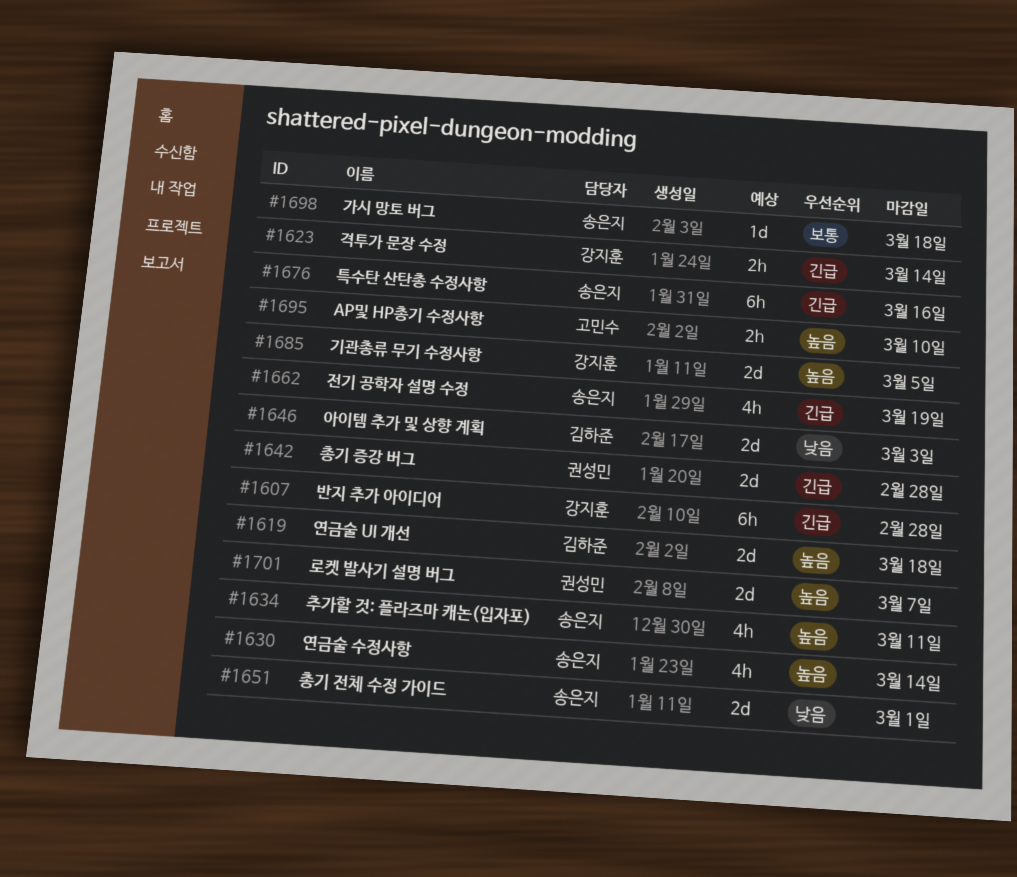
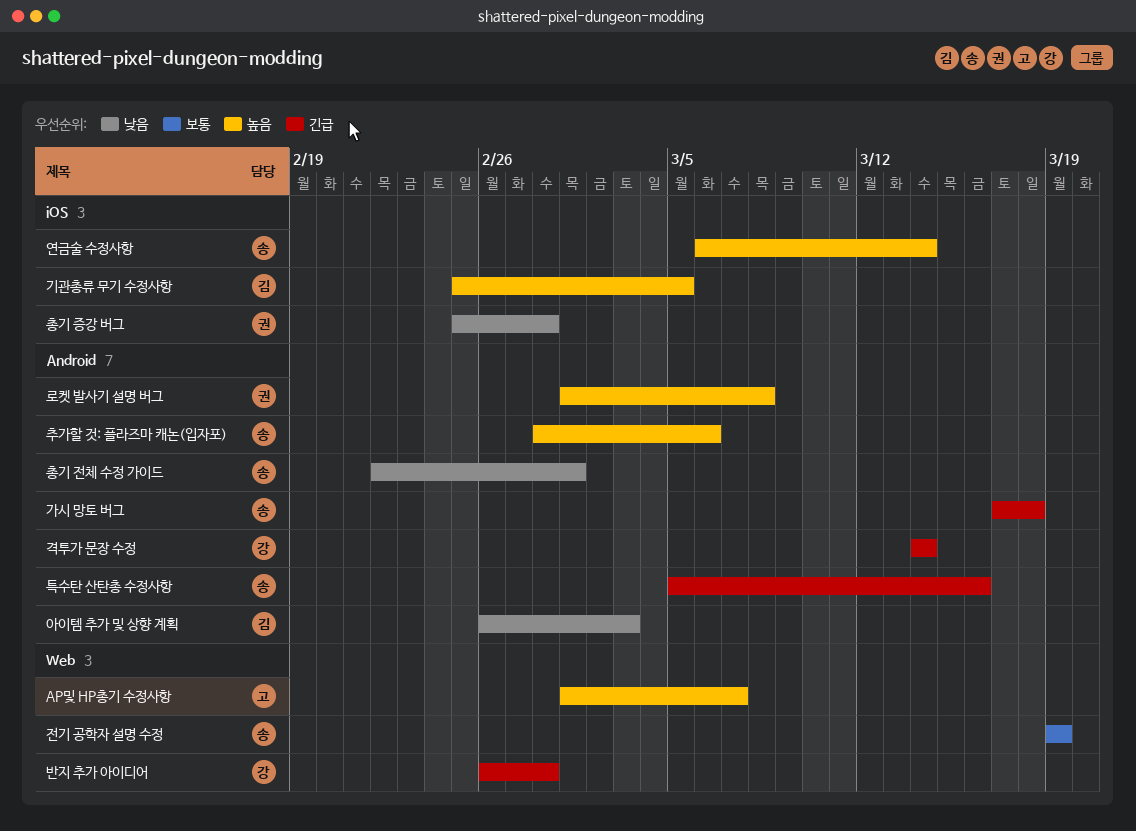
AP및 HP총기 수정사항, due: Mar 10 -> Mar 7
가시 망토 버그, priority: 보통 -> 긴급
기관총류 무기 수정사항, owner: 강지훈 -> 김하준
로켓 발사기 설명 버그, due: Mar 7 -> Mar 8
연금술 UI 개선: present -> none
전기 공학자 설명 수정, priority: 긴급 -> 보통
총기 증강 버그, priority: 긴급 -> 낮음
추가할 것: 플라즈마 캐논(입자포), due: Mar 11 -> Mar 6

